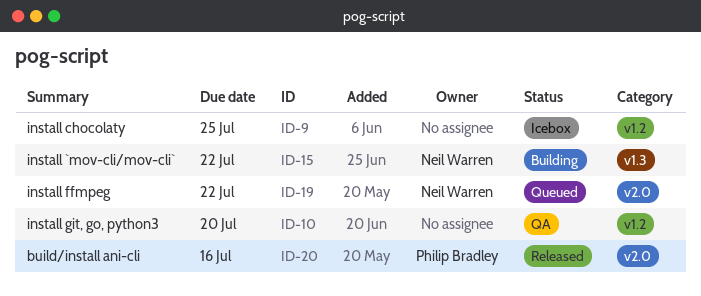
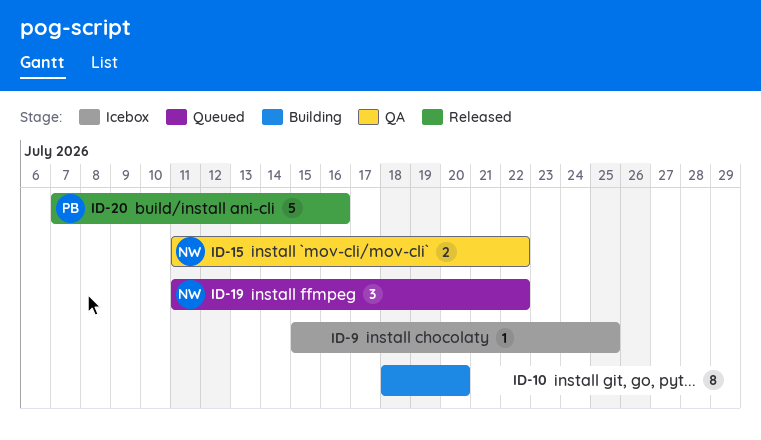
ID-10, status: QA -> Building
ID-15, status: Building -> QA

